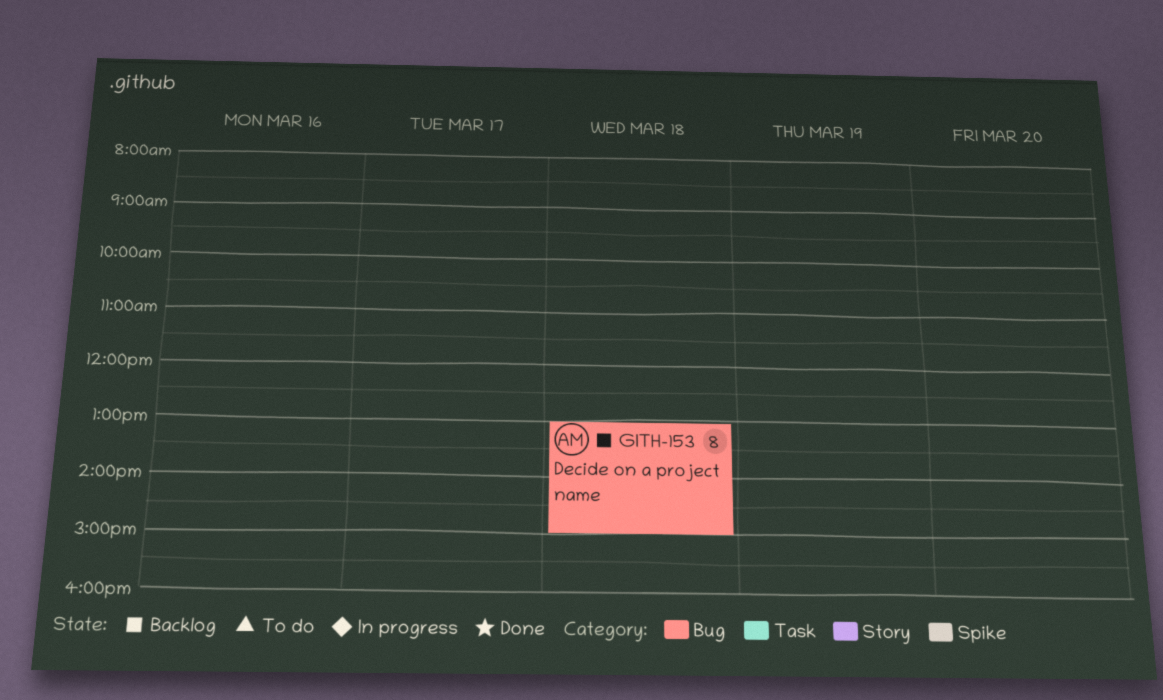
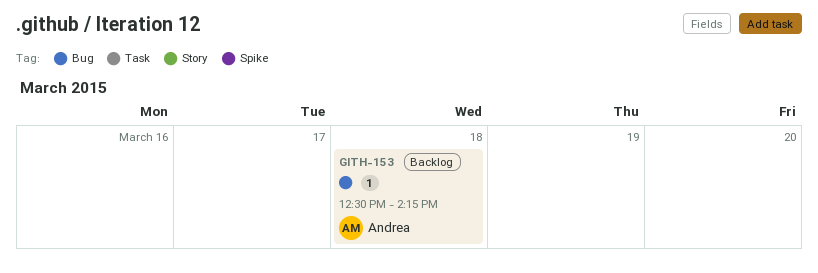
GITH-153, estimate: 8 -> 1
GITH-153, begins: 13:00 -> 12:30
GITH-153, ends: 15:00 -> 14:15

